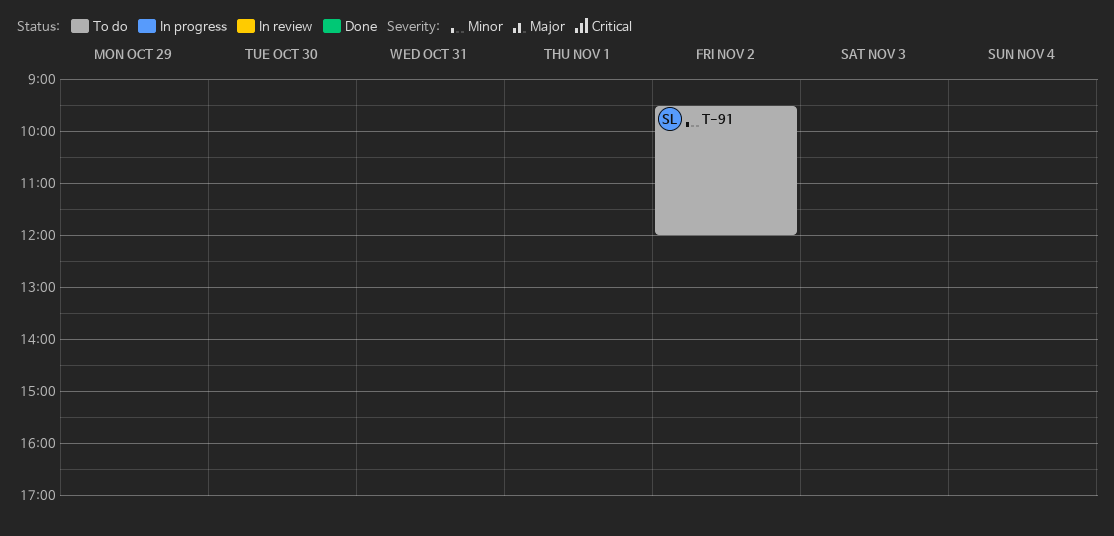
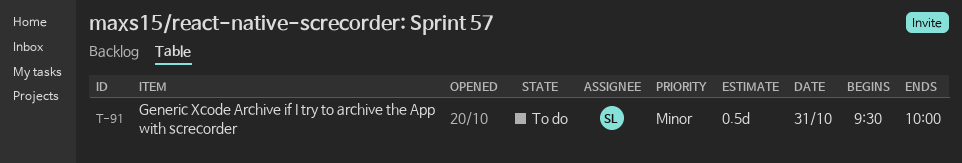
T-91, day: Nov 2 -> Oct 31
T-91, ends: 12:00 -> 10:00

